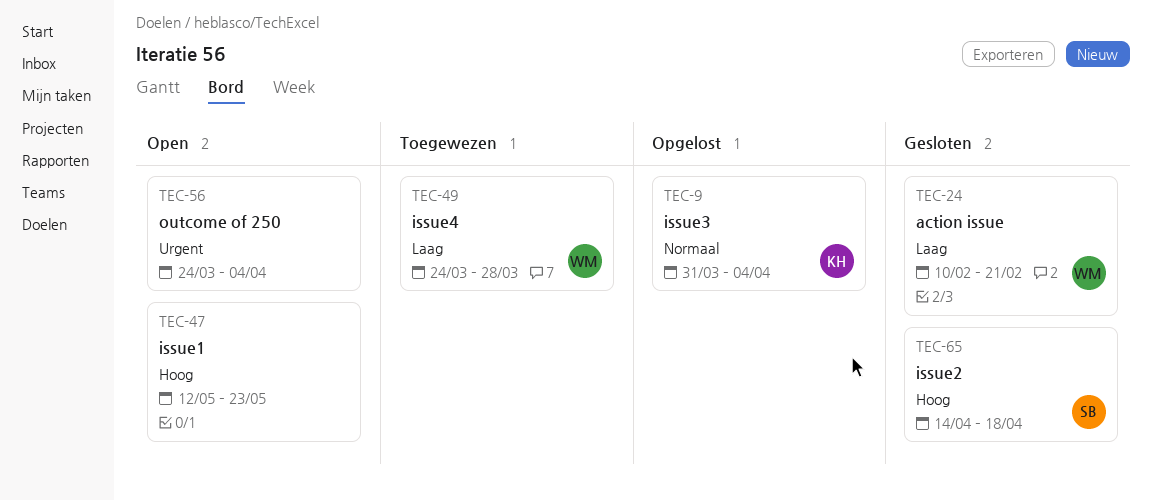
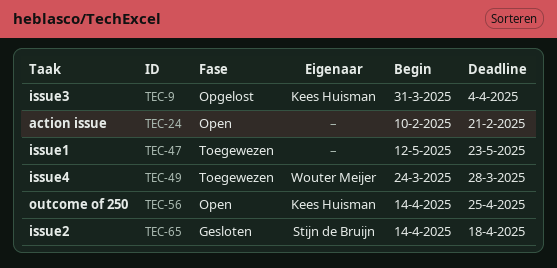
TEC-24, status: Gesloten -> Open
TEC-24, owner: Wouter Meijer -> none
TEC-47, status: Open -> Toegewezen
TEC-56, owner: none -> Kees Huisman
TEC-56, start: Mar 24 -> Apr 14
TEC-56, due: Apr 4 -> Apr 25

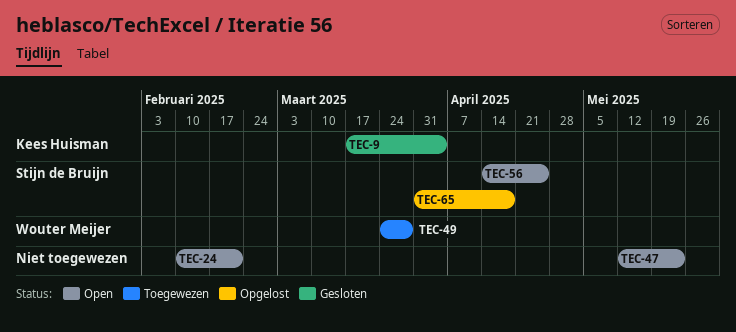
TEC-9, status: Opgelost -> Gesloten
TEC-9, start: Mar 31 -> Mar 17
TEC-47, status: Toegewezen -> Open
TEC-56, owner: Kees Huisman -> Stijn de Bruijn
TEC-65, status: Gesloten -> Opgelost
TEC-65, start: Apr 14 -> Mar 31

